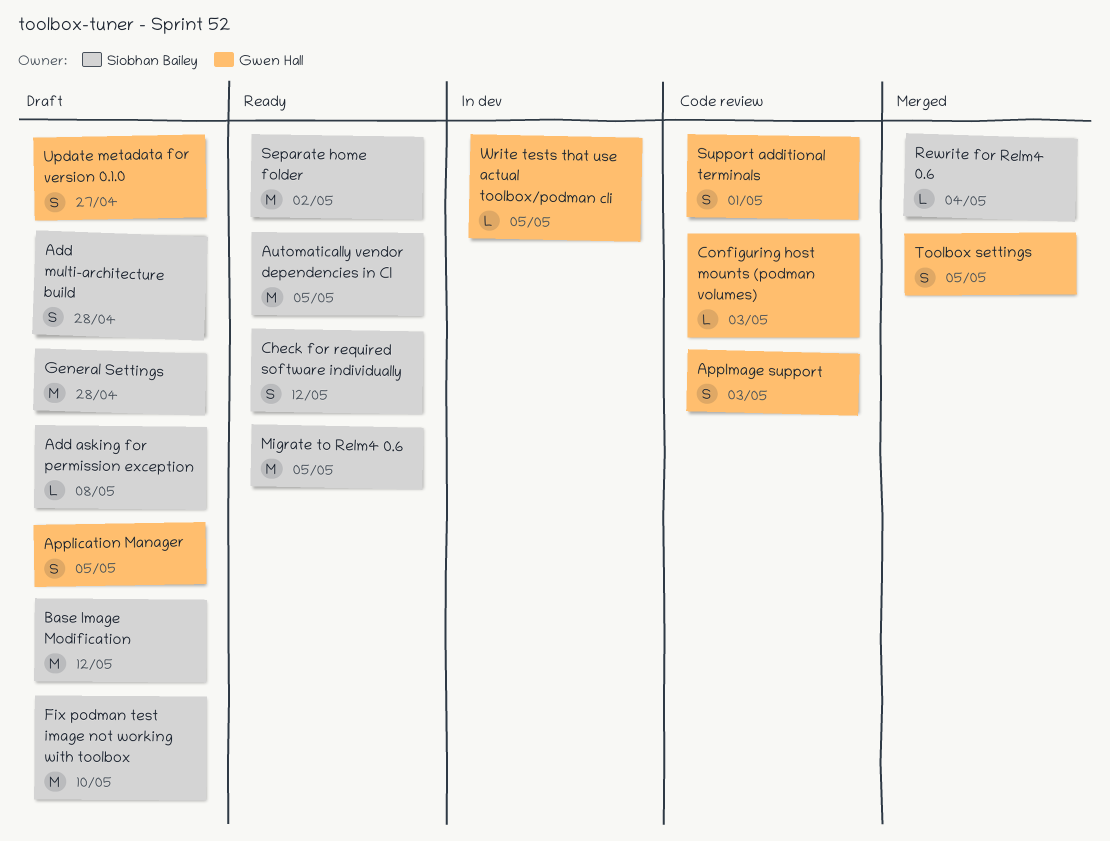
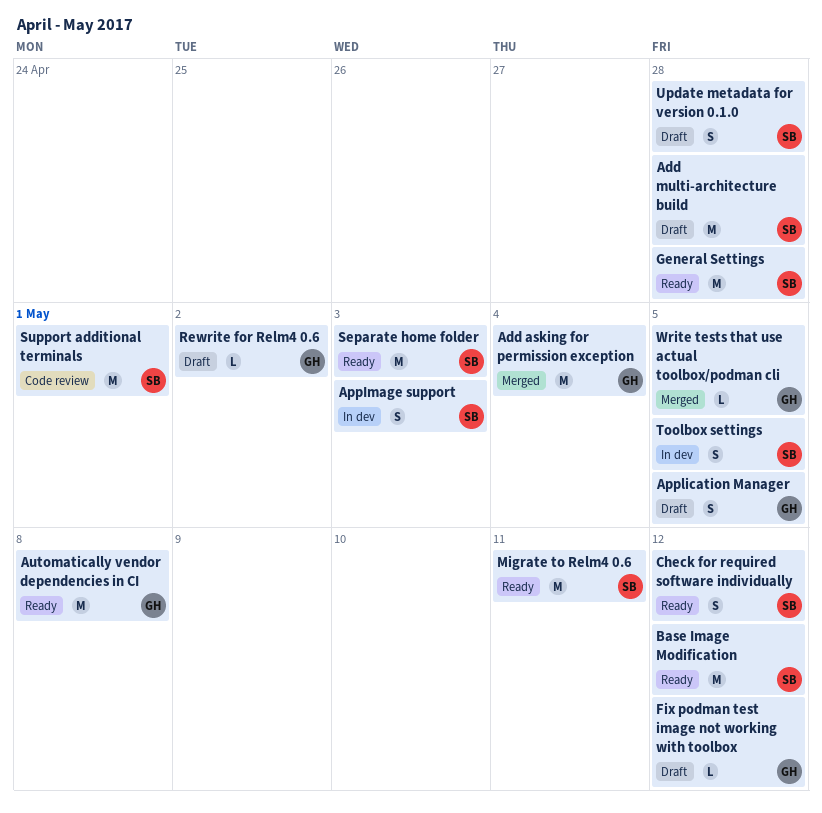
Add asking for permission exception, status: Draft -> Merged
Add asking for permission exception, owner: Siobhan Bailey -> Gwen Hall
Add asking for permission exception, estimate: L -> M
Add asking for permission exception, due: May 8 -> May 4
Add multi-architecture build, estimate: S -> M
AppImage support, status: Code review -> In dev
AppImage support, owner: Gwen Hall -> Siobhan Bailey
Automatically vendor dependencies in CI, owner: Siobhan Bailey -> Gwen Hall
Automatically vendor dependencies in CI, due: May 5 -> May 8
Base Image Modification, status: Draft -> Ready
Configuring host mounts (podman volumes): present -> none
Fix podman test image not working with toolbox, owner: Siobhan Bailey -> Gwen Hall
Fix podman test image not working with toolbox, estimate: M -> L
Fix podman test image not working with toolbox, due: May 10 -> May 12
General Settings, status: Draft -> Ready
Migrate to Relm4 0.6, due: May 5 -> May 11
Rewrite for Relm4 0.6, status: Merged -> Draft
Rewrite for Relm4 0.6, owner: Siobhan Bailey -> Gwen Hall
Rewrite for Relm4 0.6, due: May 4 -> May 2
Separate home folder, due: May 2 -> May 3
Support additional terminals, owner: Gwen Hall -> Siobhan Bailey
Support additional terminals, estimate: S -> M
Toolbox settings, status: Merged -> In dev
Toolbox settings, owner: Gwen Hall -> Siobhan Bailey
Update metadata for version 0.1.0, owner: Gwen Hall -> Siobhan Bailey
Update metadata for version 0.1.0, due: Apr 27 -> Apr 28
Write tests that use actual toolbox/podman cli, status: In dev -> Merged

